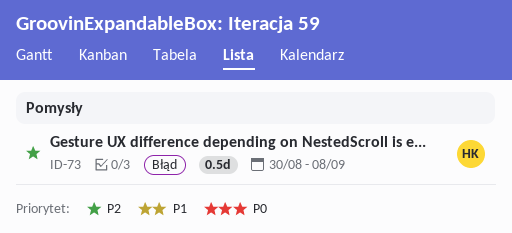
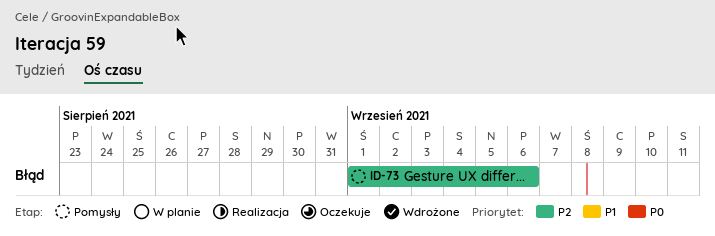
ID-73, start: Aug 30 -> Sep 1
ID-73, due: Sep 8 -> Sep 6

